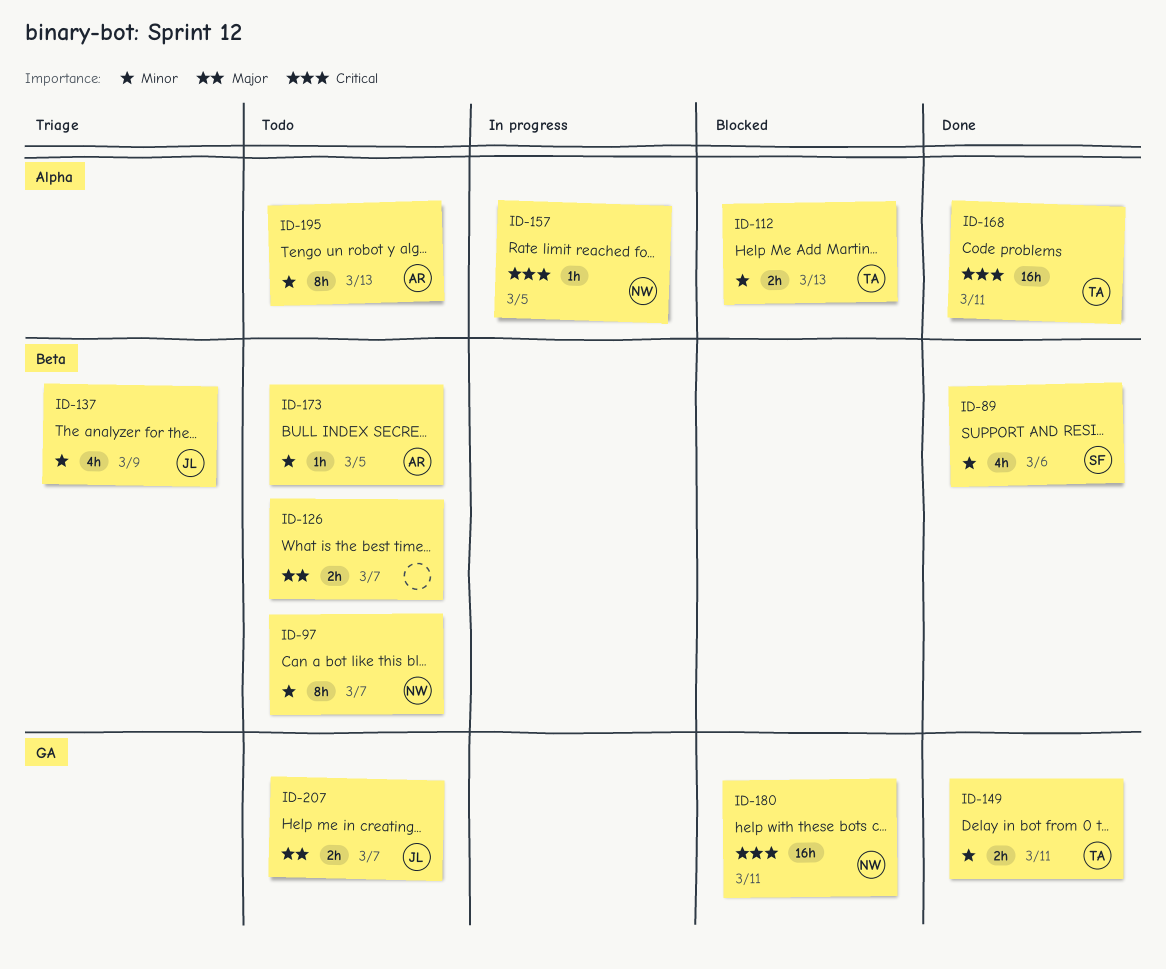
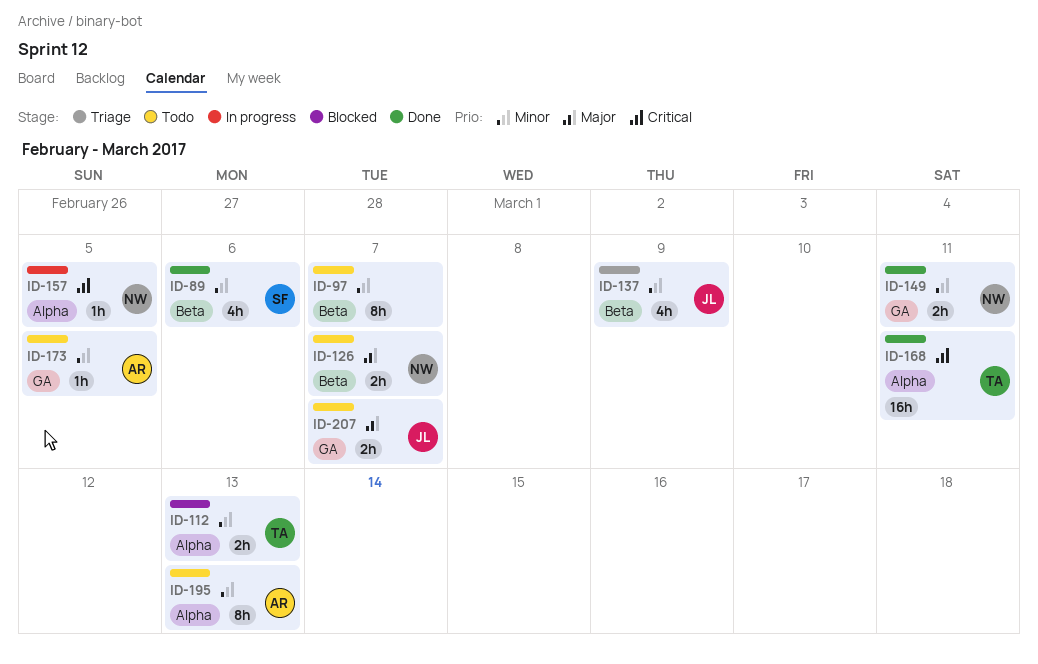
ID-97, owner: NW -> none
ID-126, owner: none -> NW
ID-149, owner: TA -> NW
ID-173, label: Beta -> GA
ID-180: present -> none

